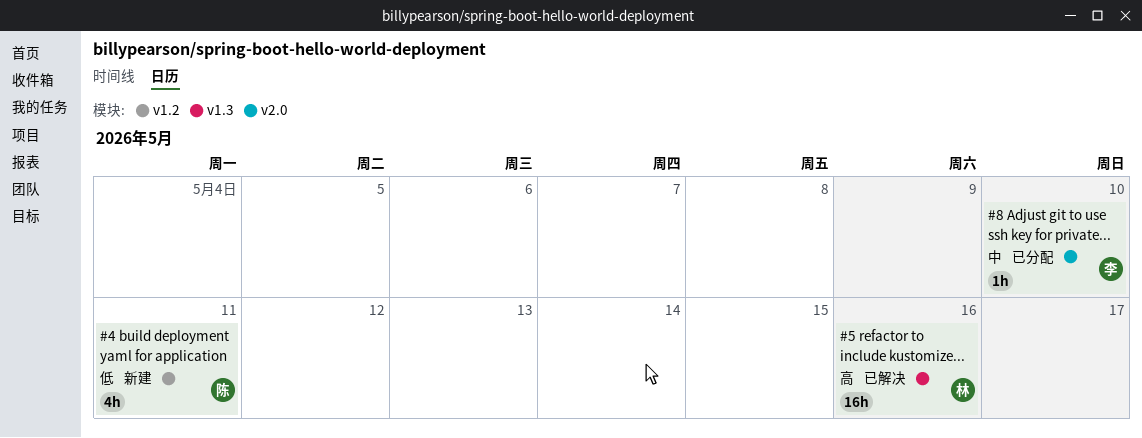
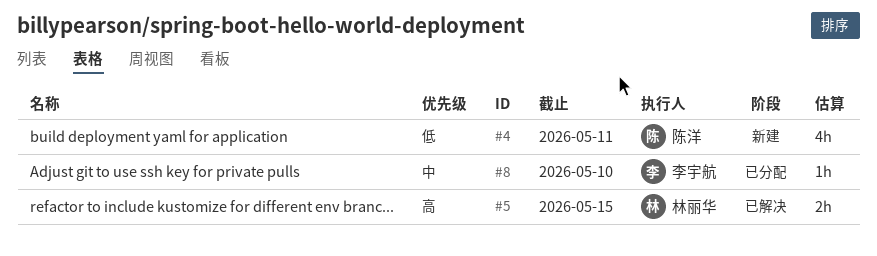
#5, estimate: 16h -> 2h
#5, due: May 16 -> May 15

